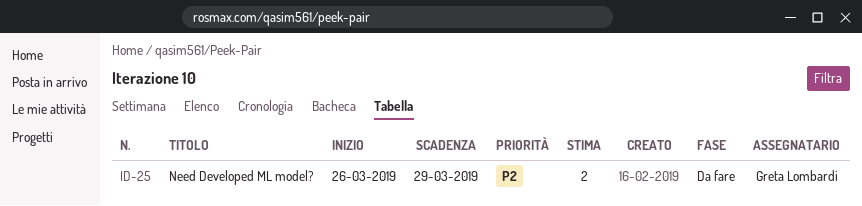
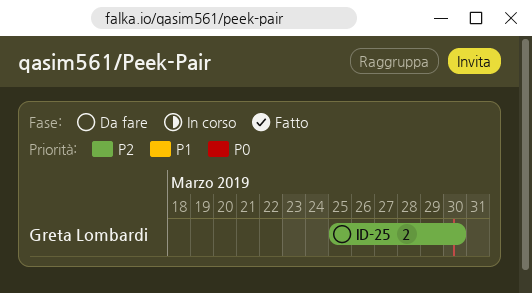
ID-25, start: Mar 26 -> Mar 25
ID-25, due: Mar 29 -> Mar 30

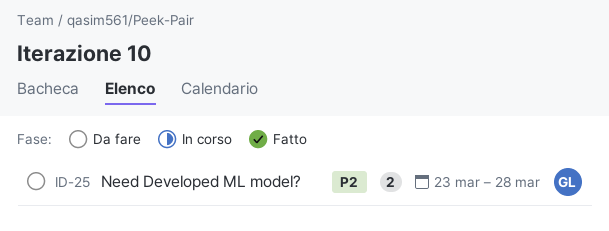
ID-25, start: Mar 25 -> Mar 23
ID-25, due: Mar 30 -> Mar 28

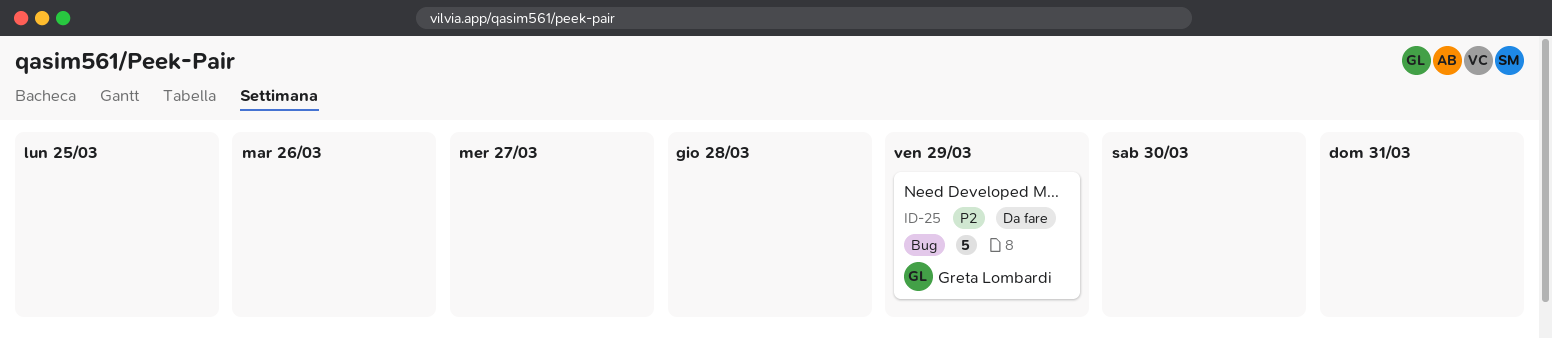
ID-25, estimate: 2 -> 5
ID-25, due: Mar 28 -> Mar 29

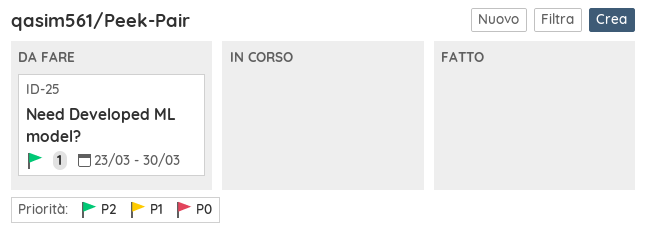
ID-25, estimate: 5 -> 1
ID-25, due: Mar 29 -> Mar 30

